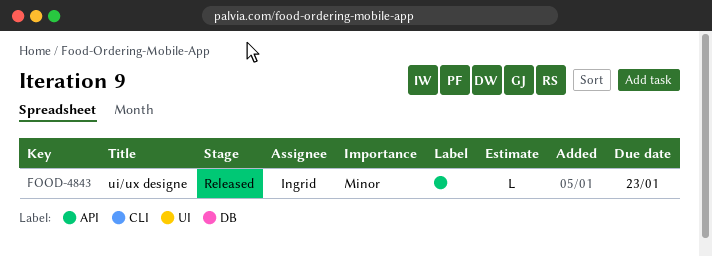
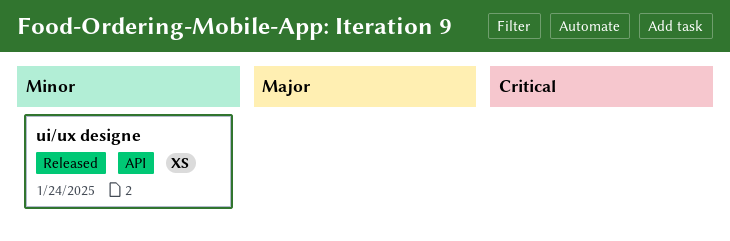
ui/ux designe, estimate: L -> XS
ui/ux designe, due: Jan 23 -> Jan 24

